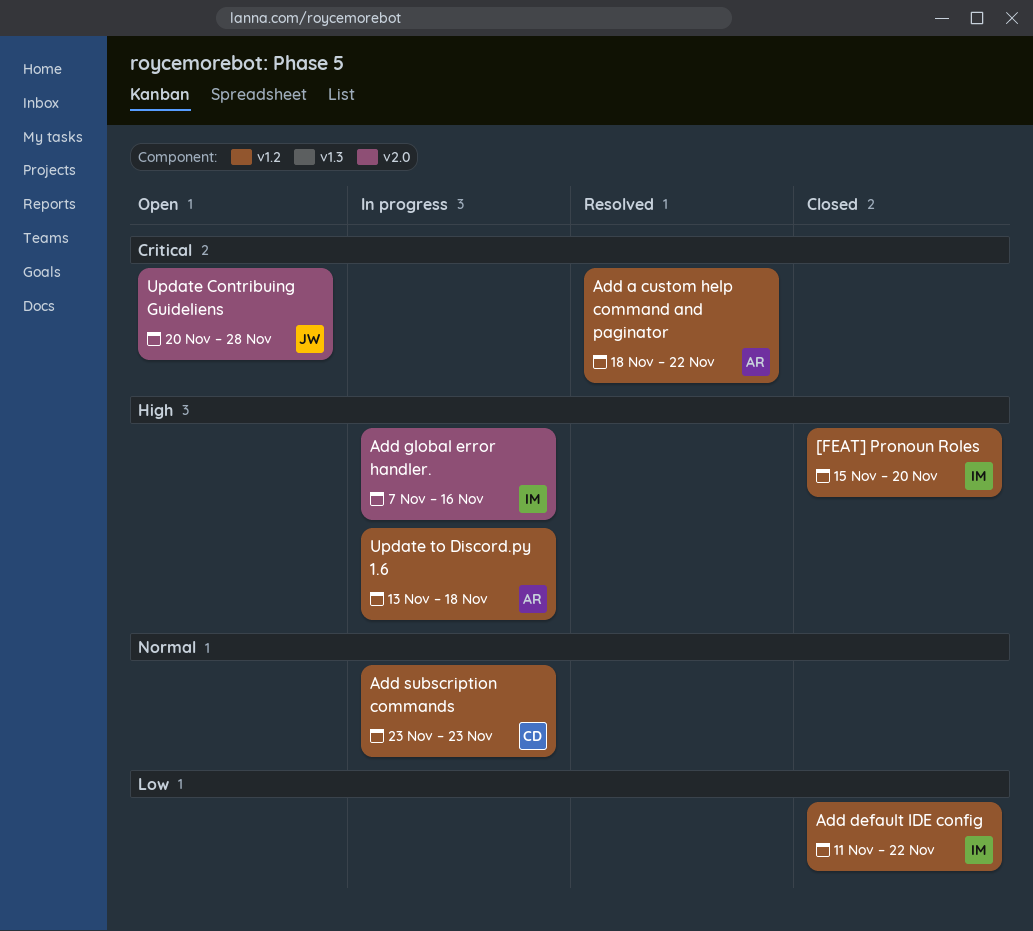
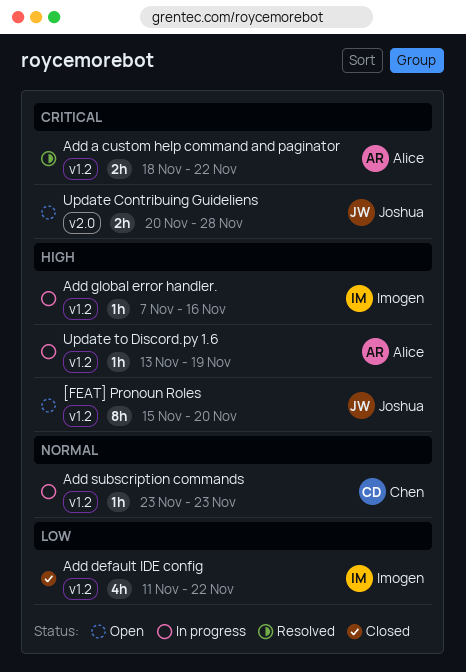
[FEAT] Pronoun Roles, status: Closed -> Open
[FEAT] Pronoun Roles, owner: Imogen -> Joshua
Add global error handler., label: v2.0 -> v1.2
Update to Discord.py 1.6, due: Nov 18 -> Nov 19

